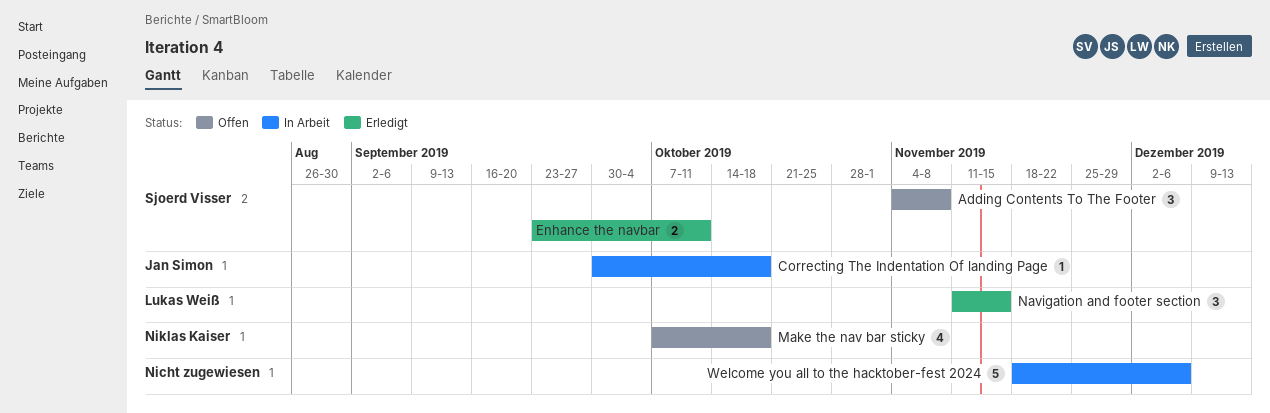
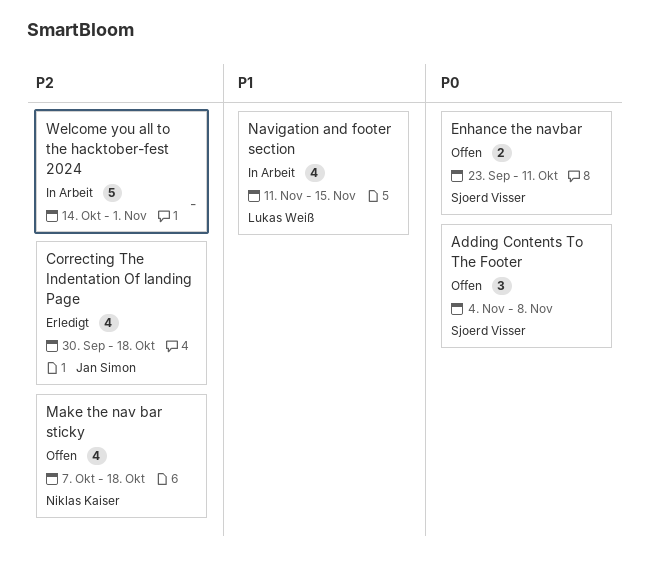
Correcting The Indentation Of landing Page, status: In Arbeit -> Erledigt
Correcting The Indentation Of landing Page, estimate: 1 -> 4
Enhance the navbar, status: Erledigt -> Offen
Navigation and footer section, status: Erledigt -> In Arbeit
Navigation and footer section, estimate: 3 -> 4
Welcome you all to the hacktober-fest 2024, start: Nov 18 -> Oct 14
Welcome you all to the hacktober-fest 2024, due: Dec 6 -> Nov 1

